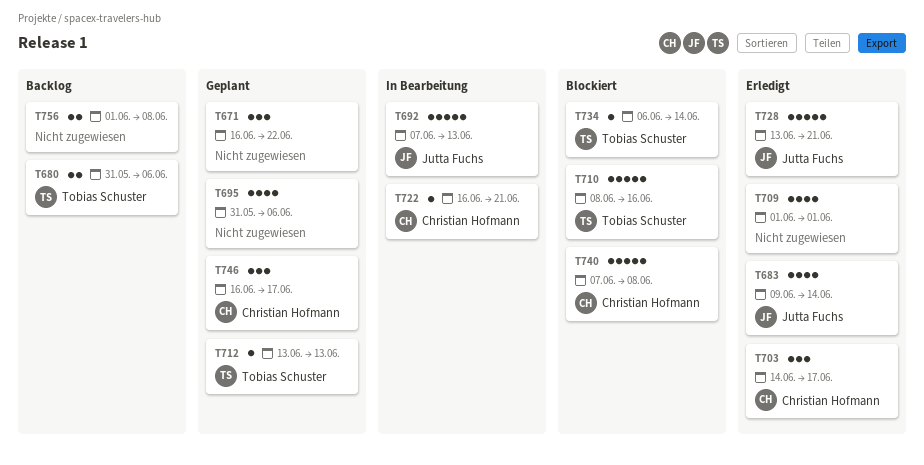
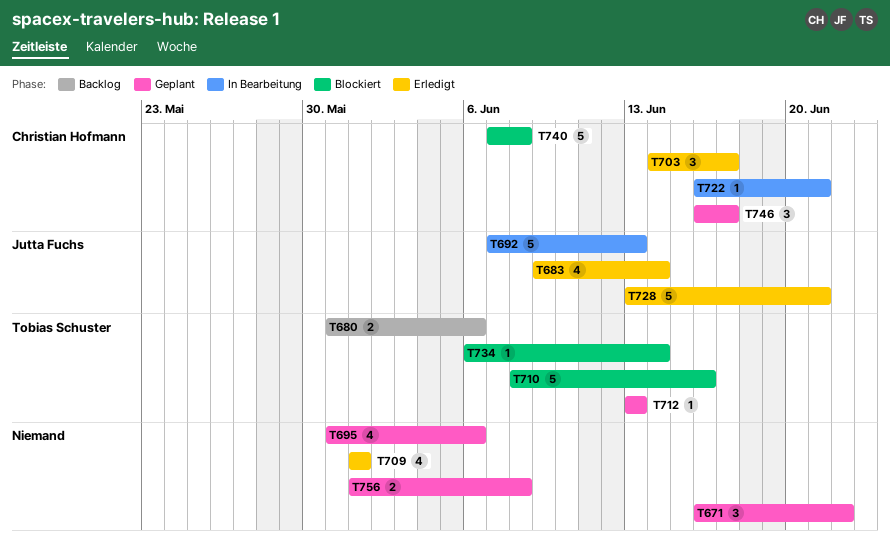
T756, status: Backlog -> Geplant

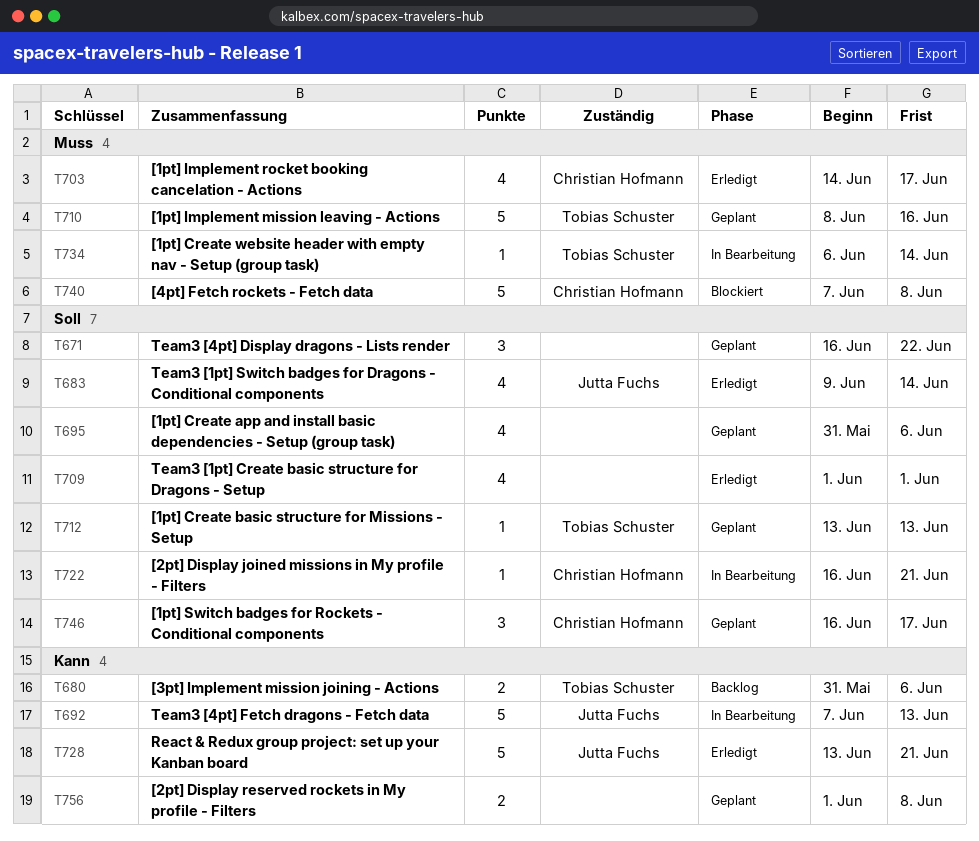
T703, estimate: 3 -> 4
T710, status: Blockiert -> Geplant
T734, status: Blockiert -> In Bearbeitung

